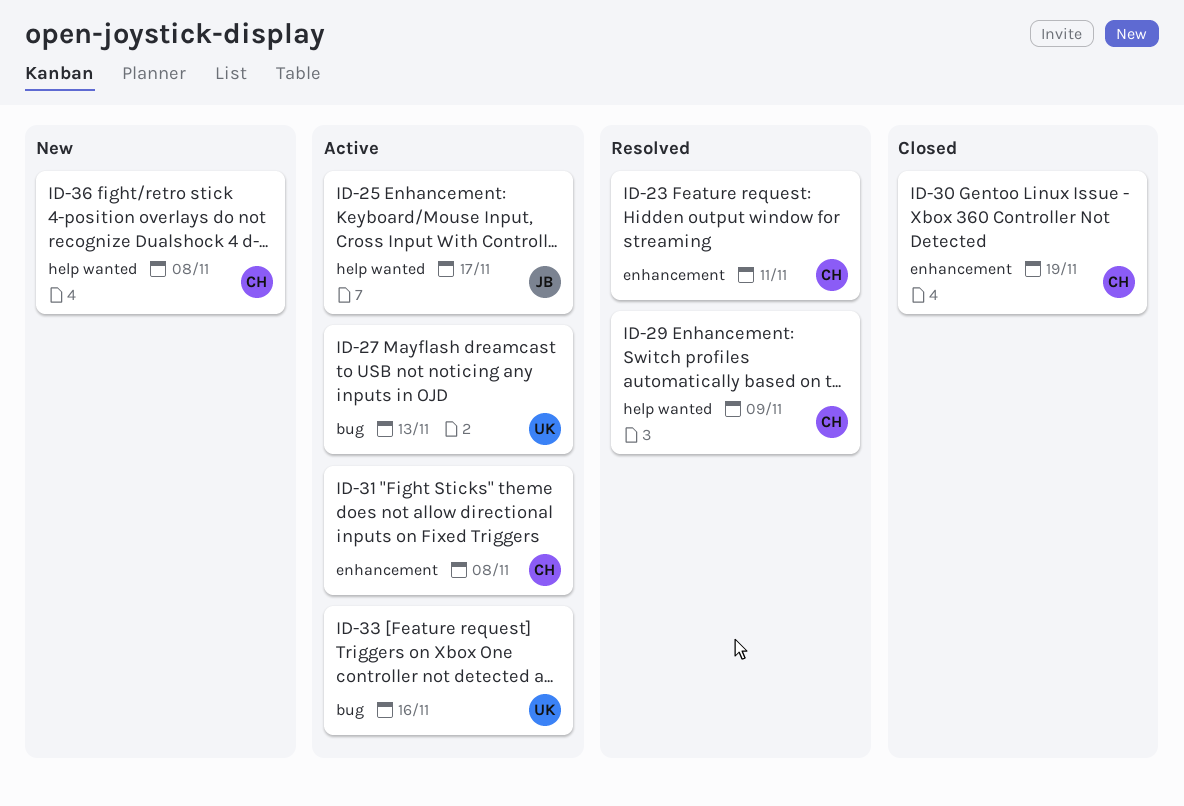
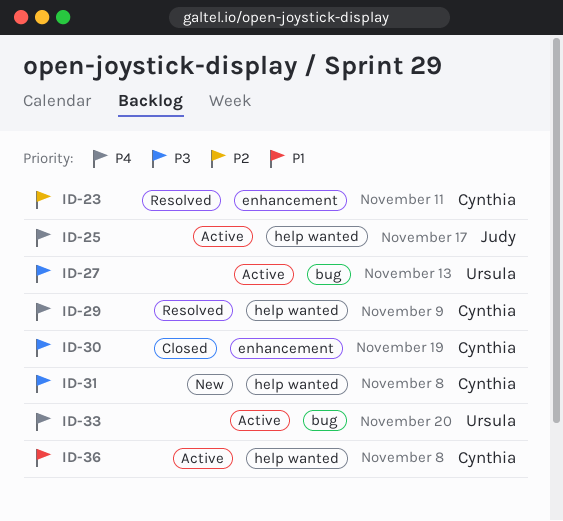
ID-31, status: Active -> New
ID-31, label: enhancement -> help wanted
ID-33, due: Nov 16 -> Nov 20
ID-36, status: New -> Active

